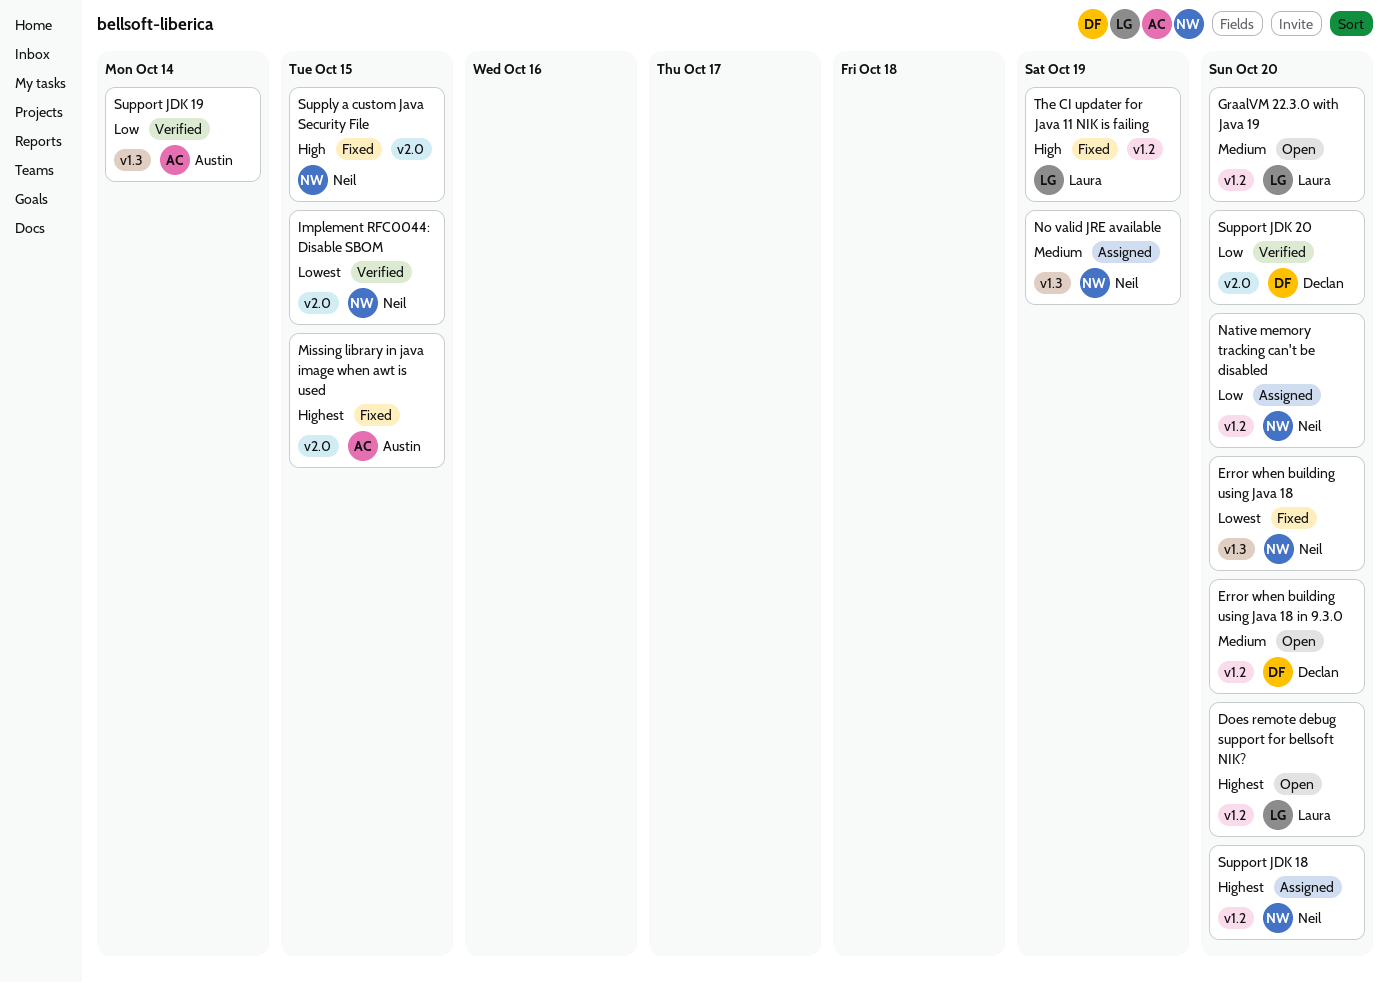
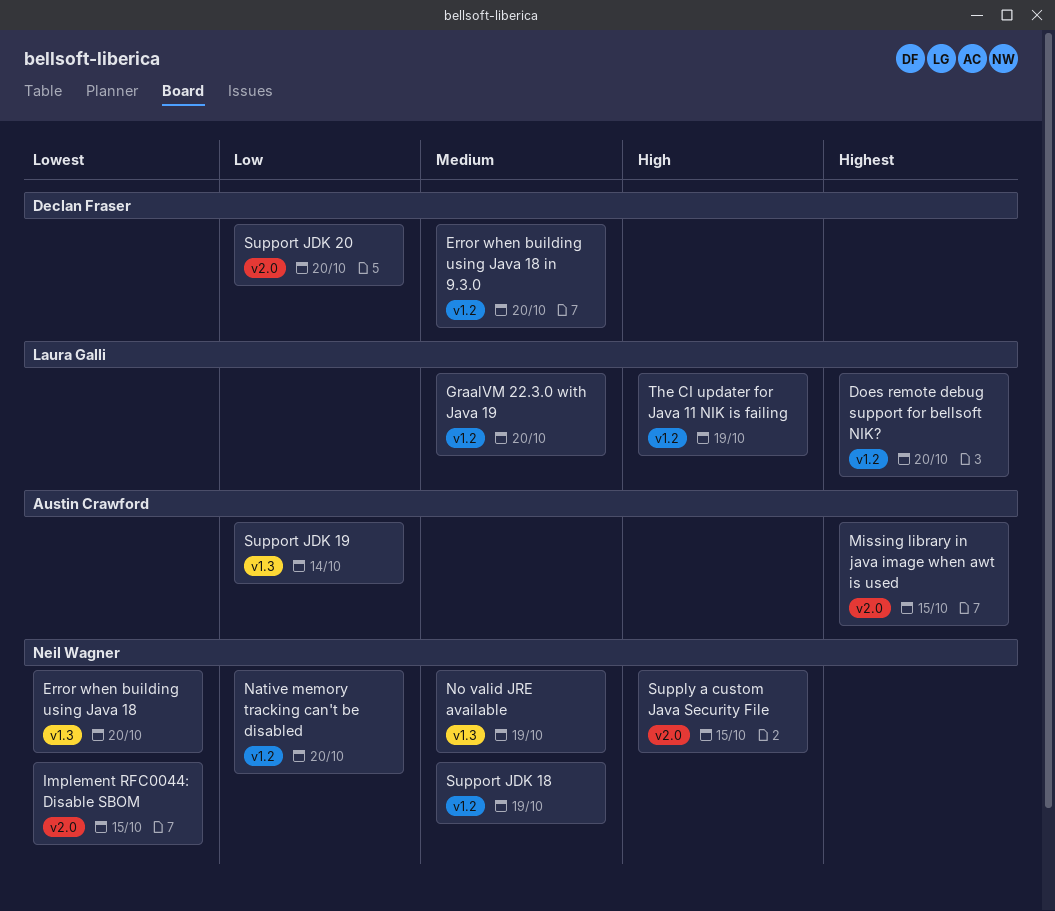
Support JDK 18, priority: Highest -> Medium
Support JDK 18, due: Oct 20 -> Oct 19

